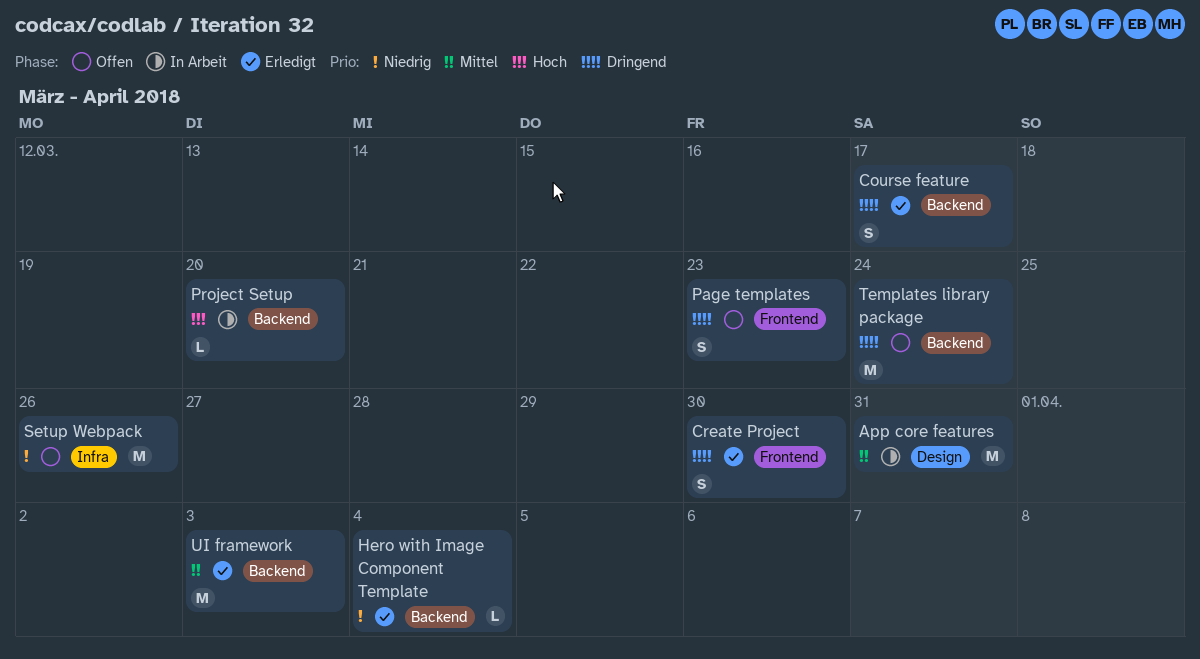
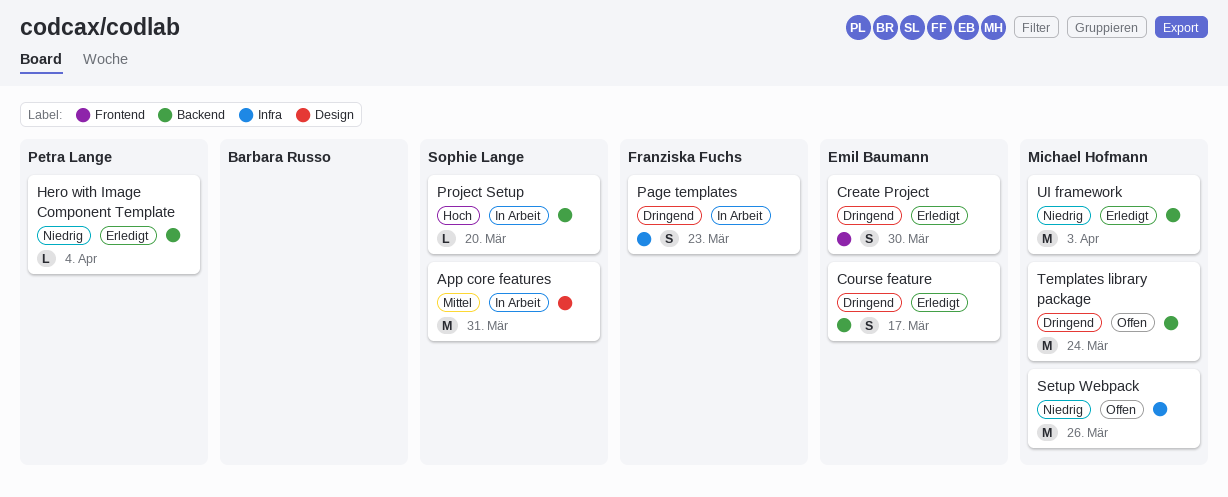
Page templates, status: Offen -> In Arbeit
Page templates, label: Frontend -> Infra
UI framework, priority: Mittel -> Niedrig

